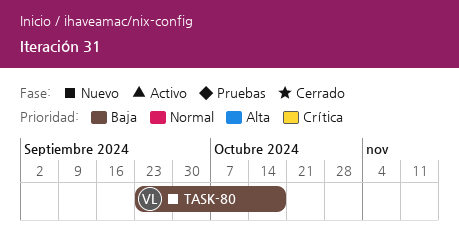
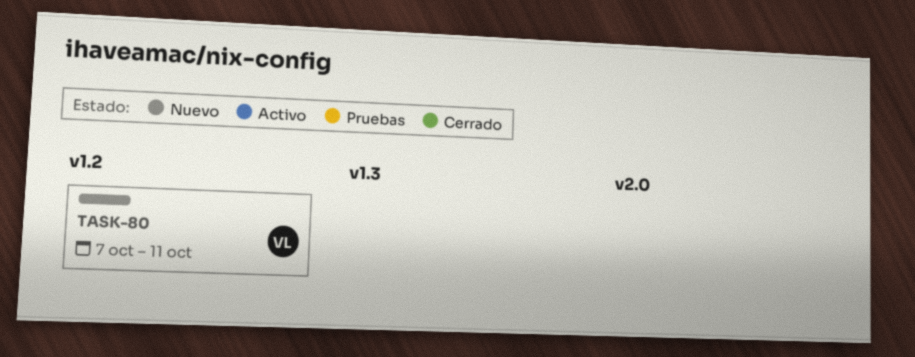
TASK-80, start: Sep 23 -> Oct 7
TASK-80, due: Oct 18 -> Oct 11

